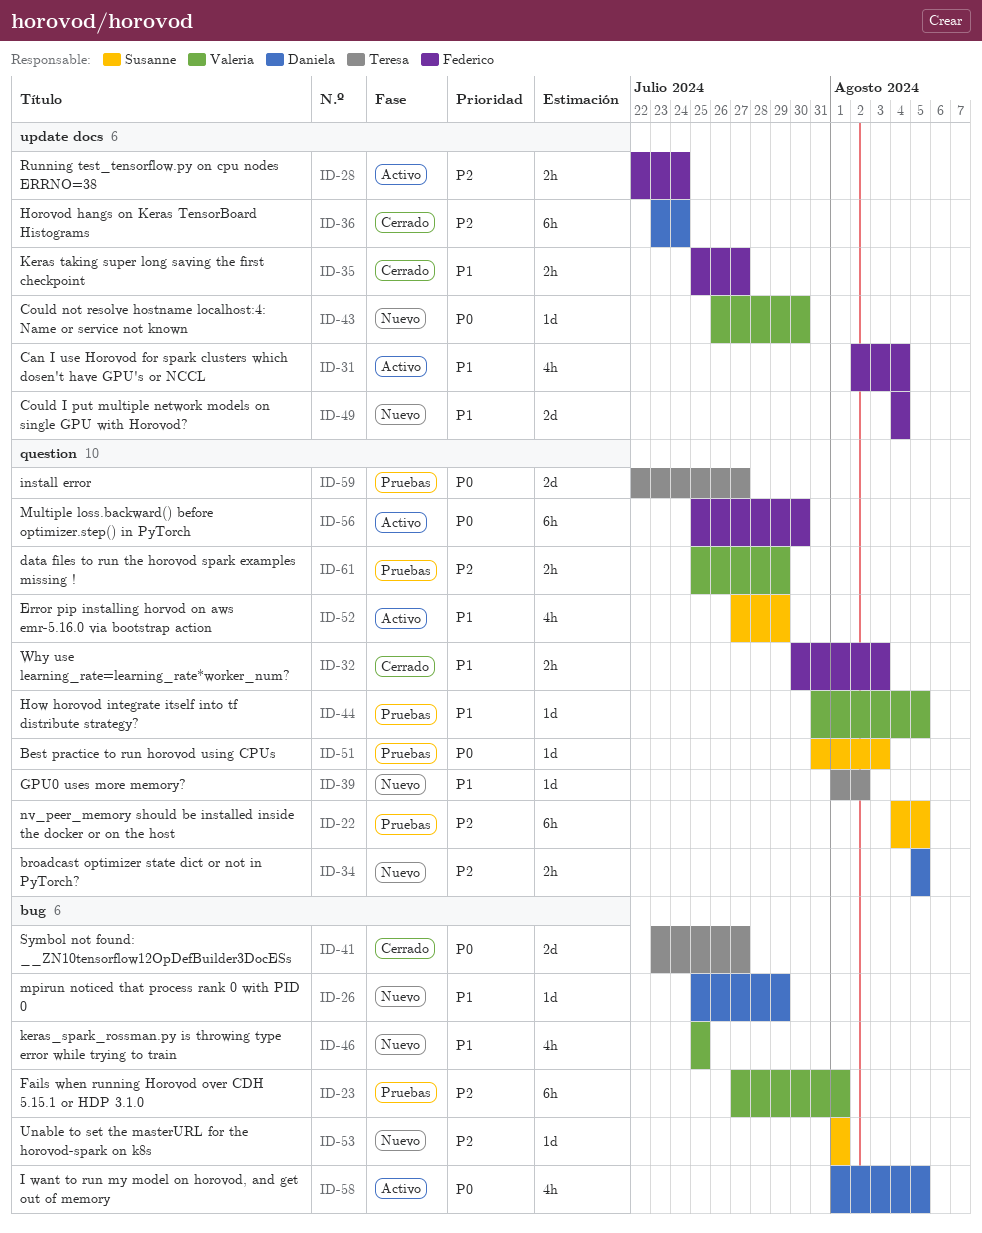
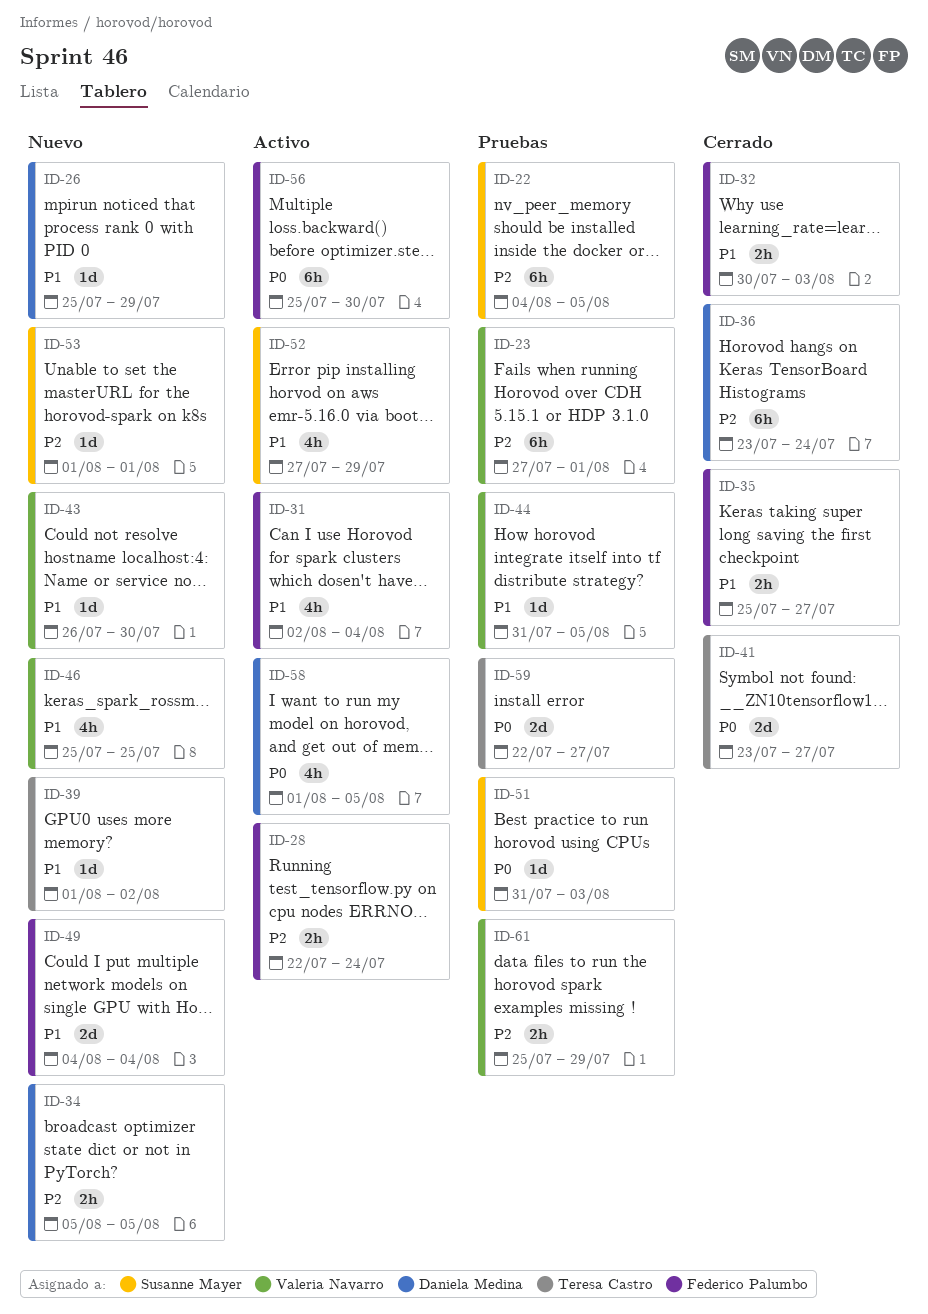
ID-43, priority: P0 -> P1

